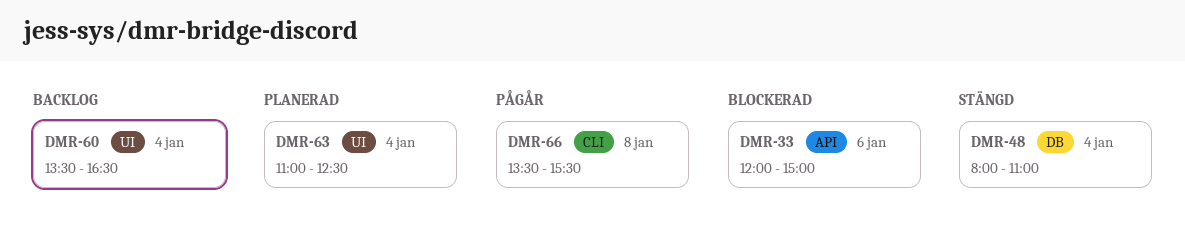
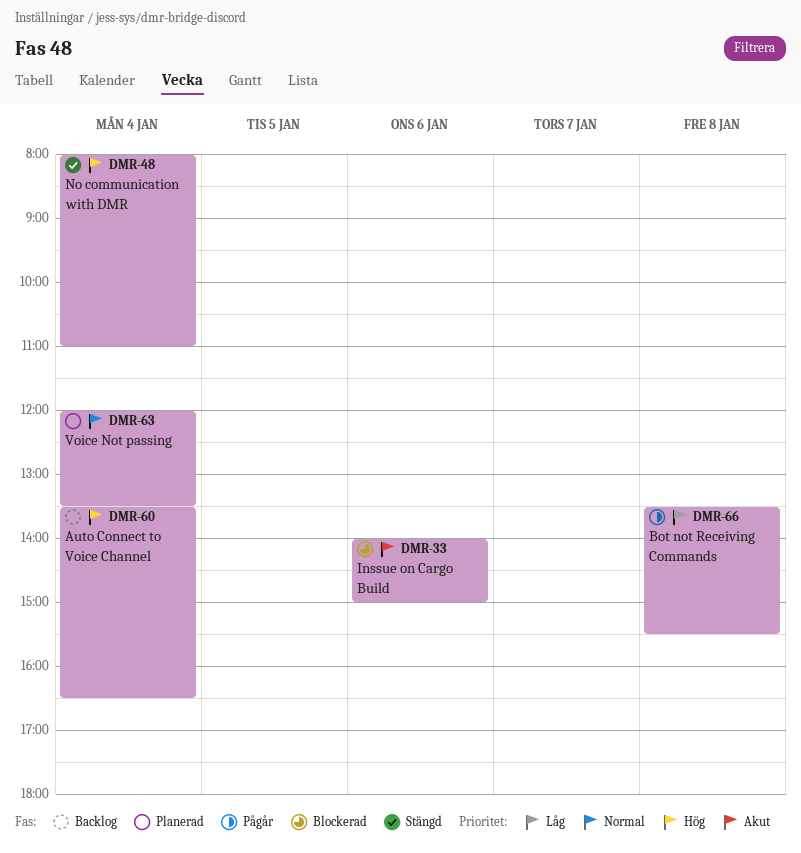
DMR-33, begins: 12:00 -> 14:00
DMR-63, begins: 11:00 -> 12:00
DMR-63, ends: 12:30 -> 13:30

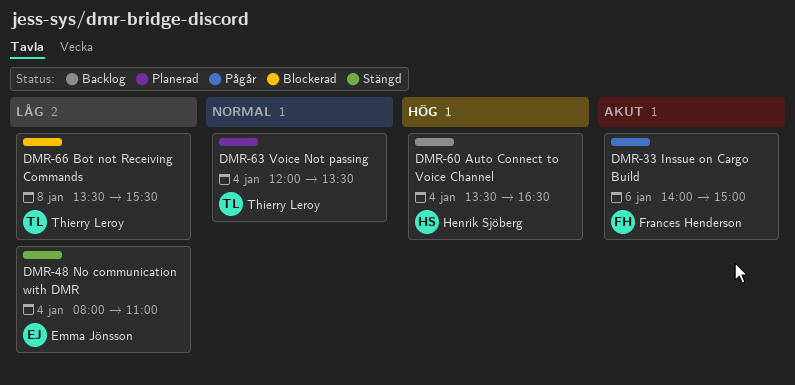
DMR-33, status: Blockerad -> Pågår
DMR-48, priority: Hög -> Låg
DMR-66, status: Pågår -> Blockerad

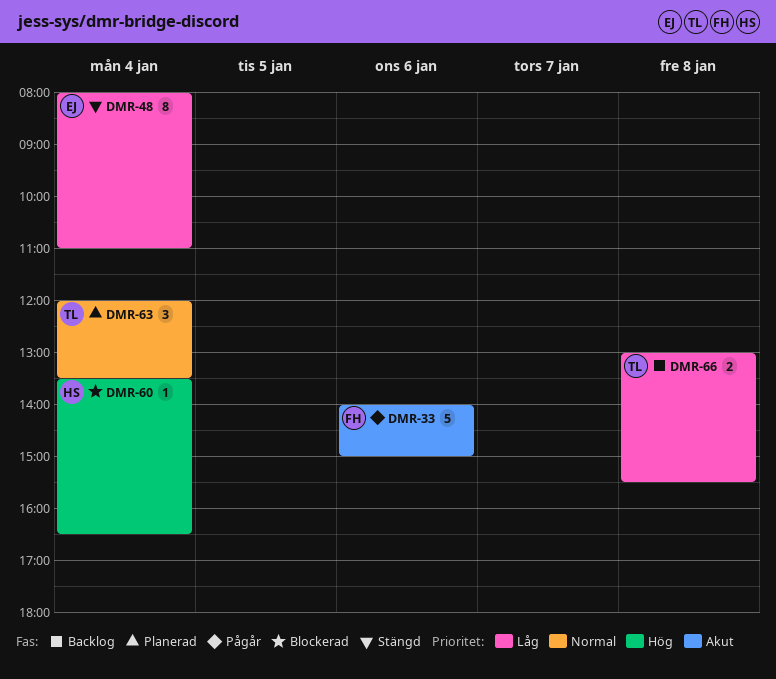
DMR-60, status: Backlog -> Blockerad
DMR-66, status: Blockerad -> Backlog
DMR-66, begins: 13:30 -> 13:00

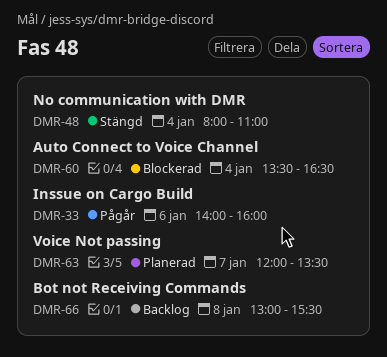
DMR-33, ends: 15:00 -> 16:00
DMR-63, day: Jan 4 -> Jan 7

